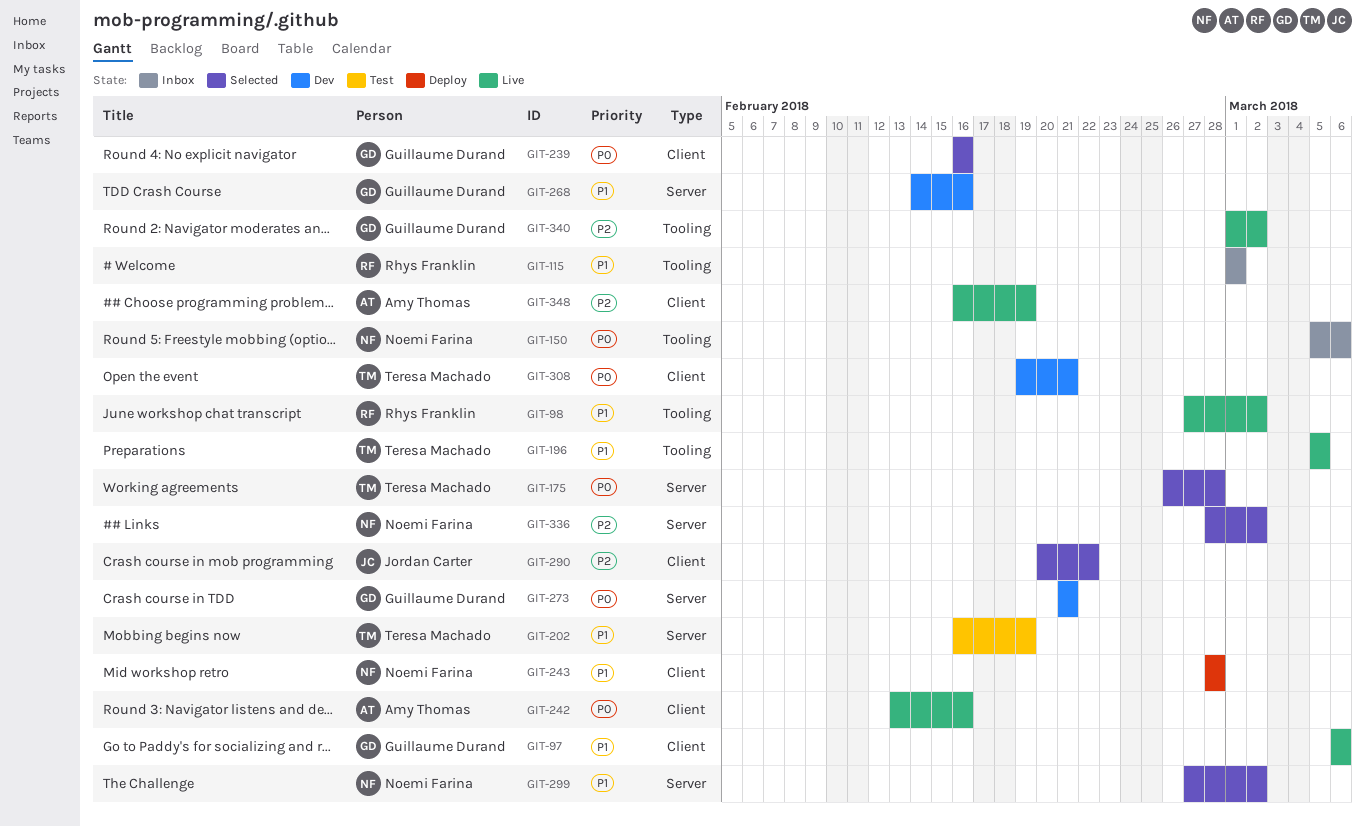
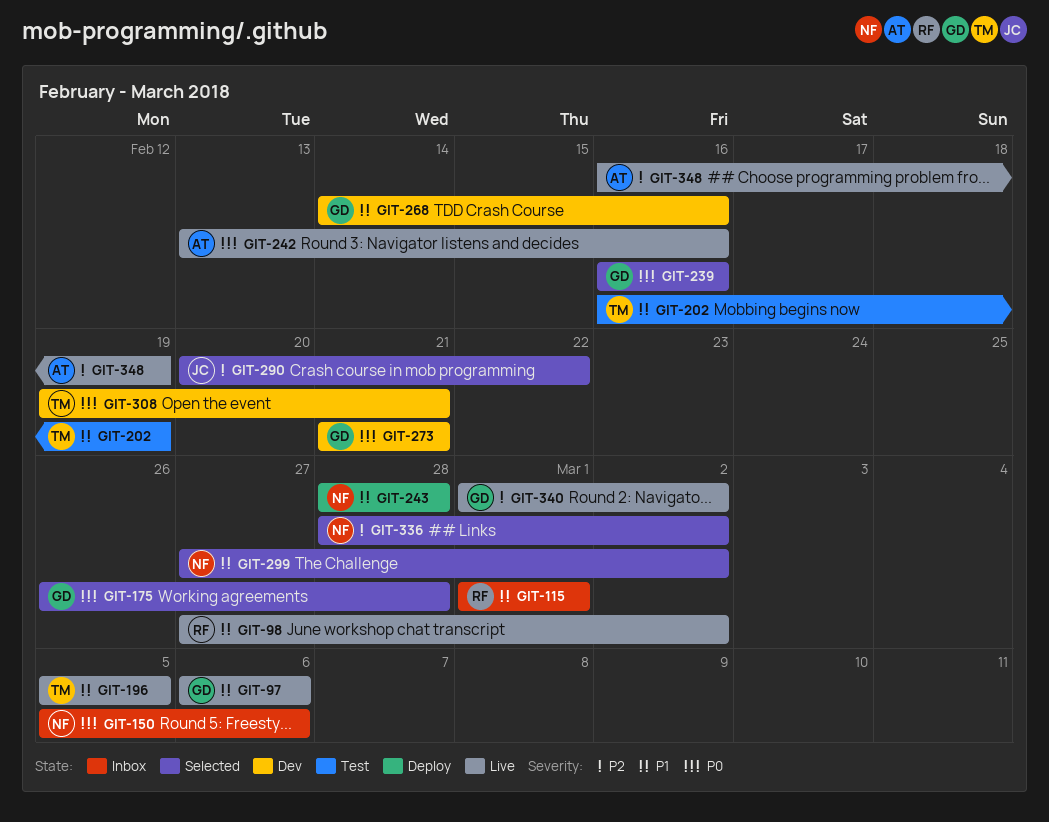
GIT-175, owner: Teresa Machado -> Guillaume Durand

